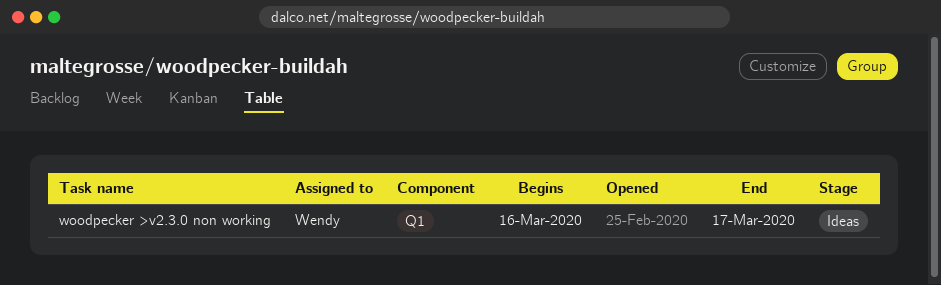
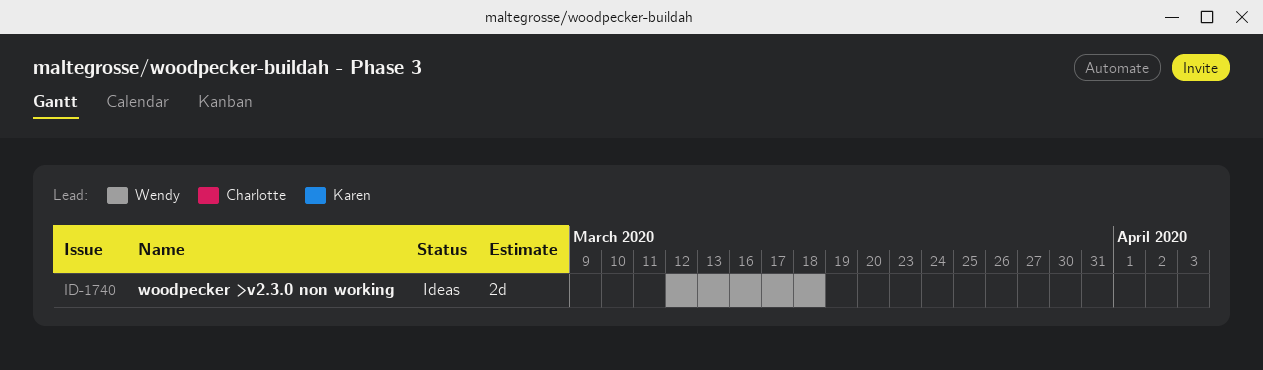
woodpecker >v2.3.0 non working, start: Mar 16 -> Mar 12
woodpecker >v2.3.0 non working, due: Mar 17 -> Mar 18

